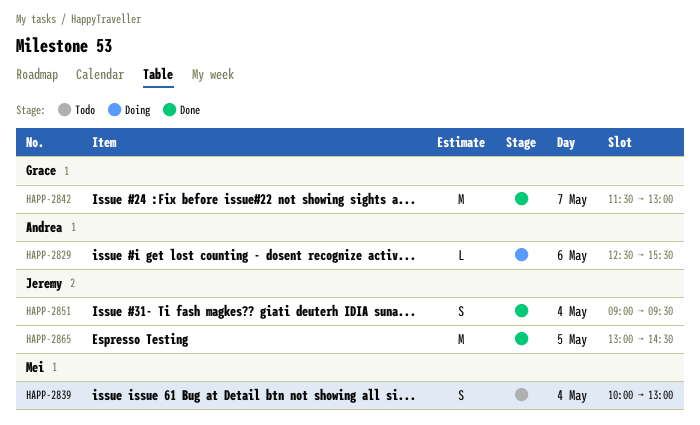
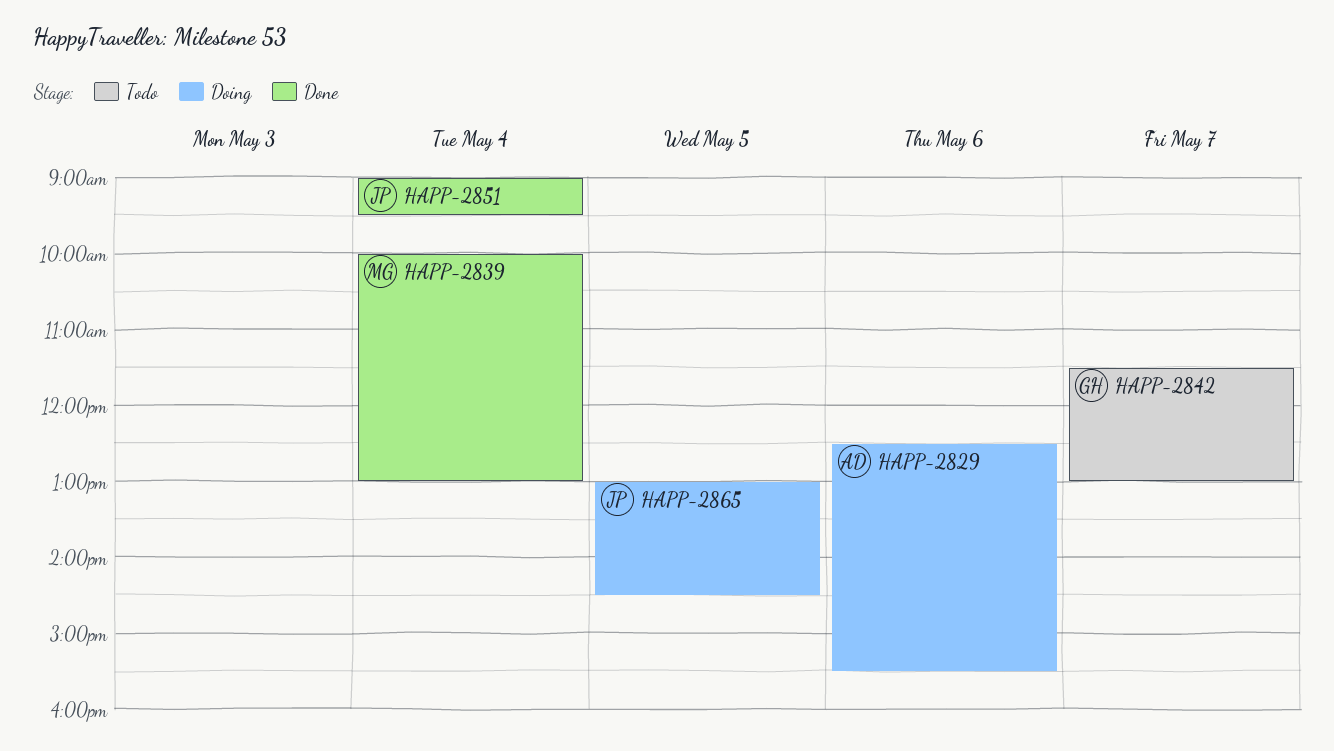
HAPP-2839, status: Todo -> Done
HAPP-2842, status: Done -> Todo
HAPP-2865, status: Done -> Doing

